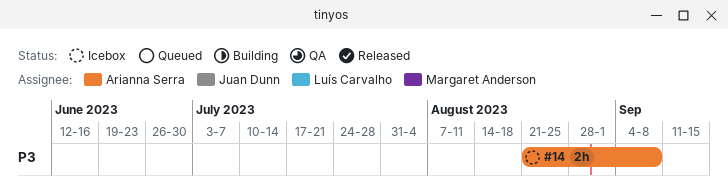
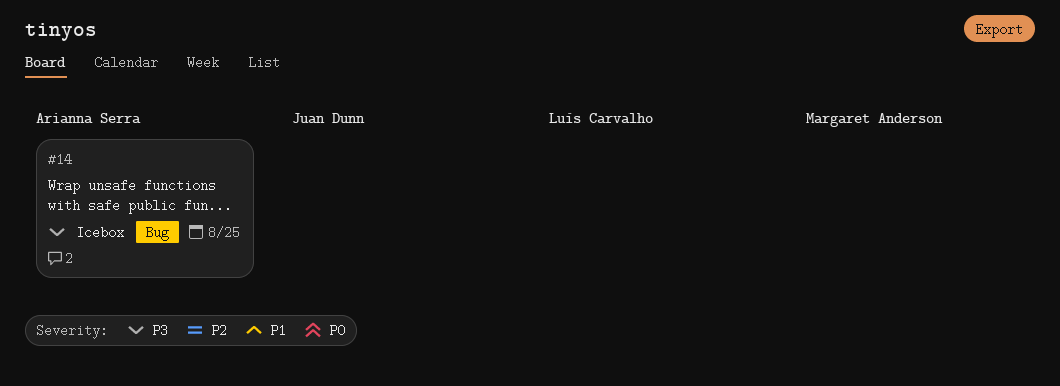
#14, due: Sep 8 -> Aug 25

